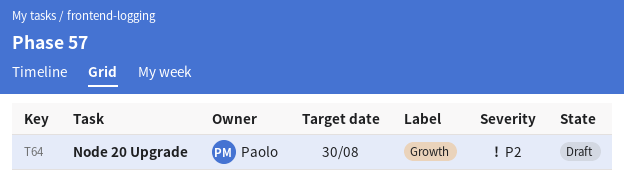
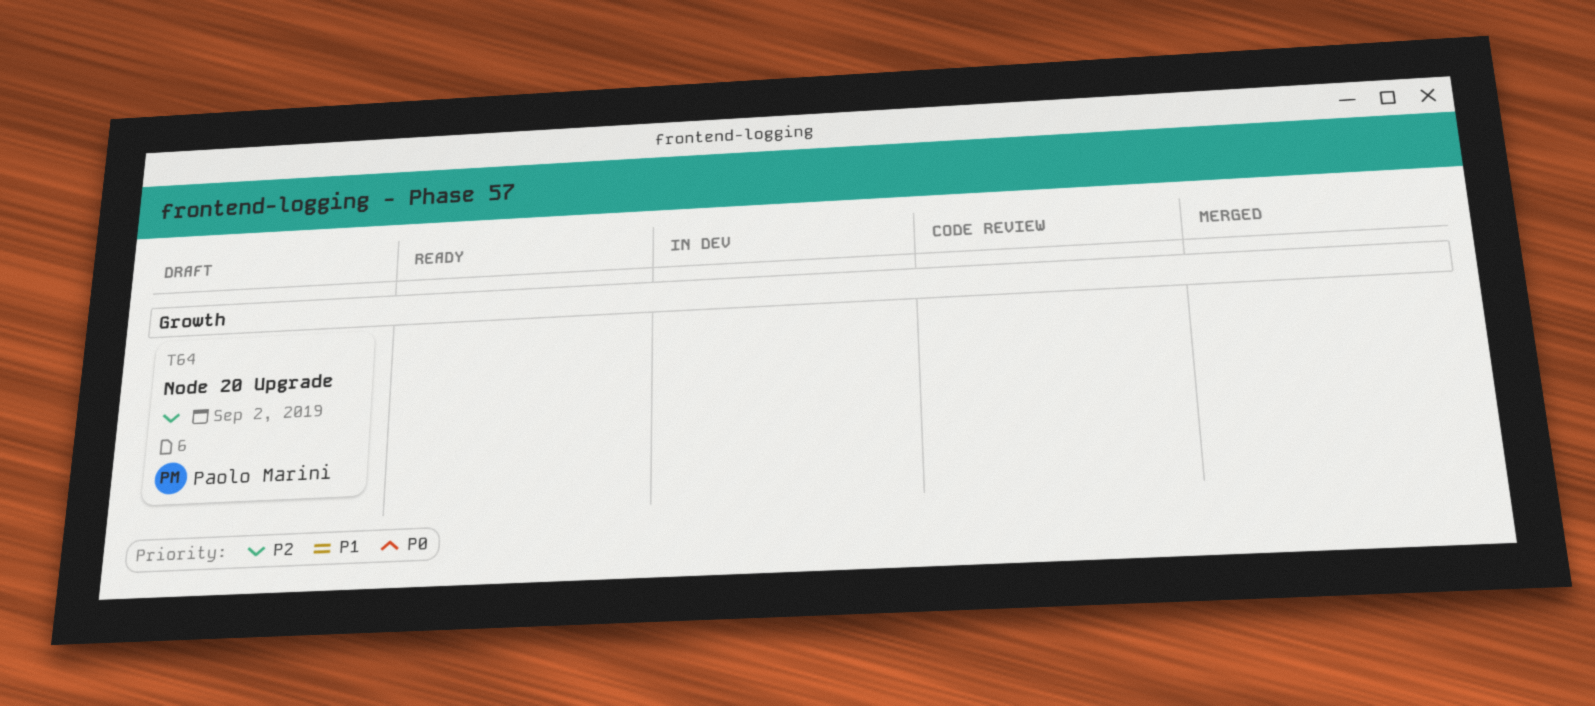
T64, due: Aug 30 -> Sep 2

